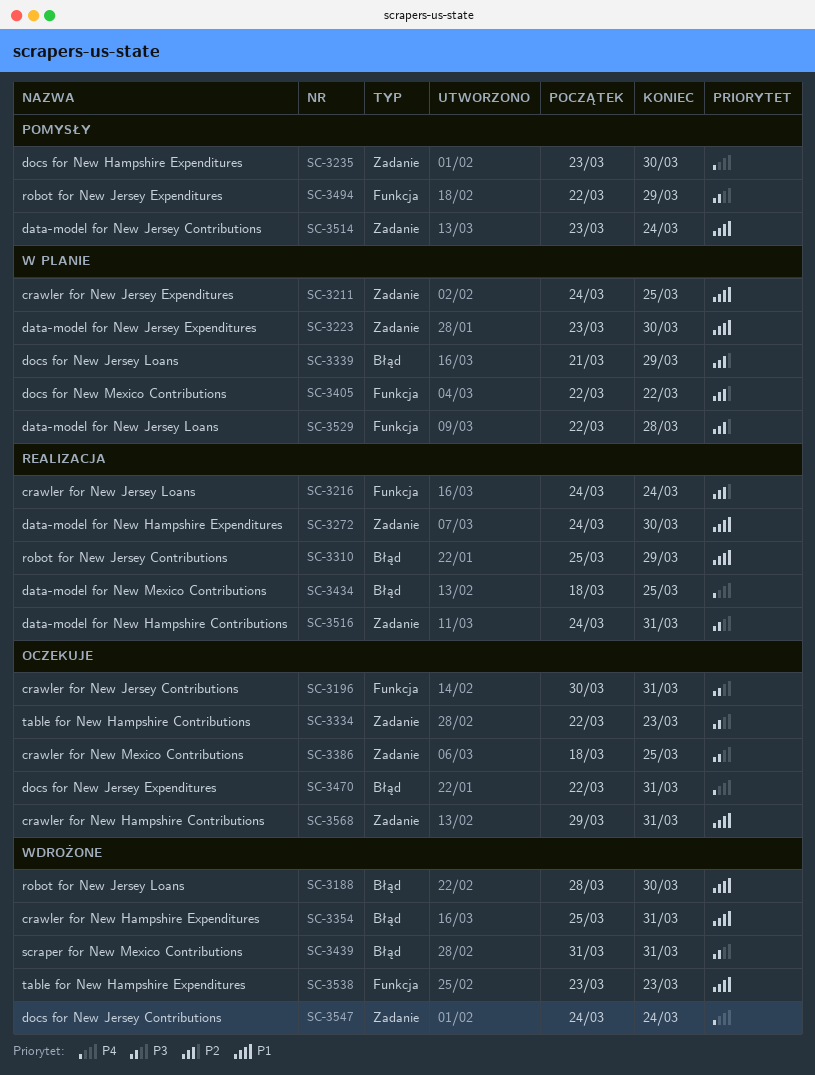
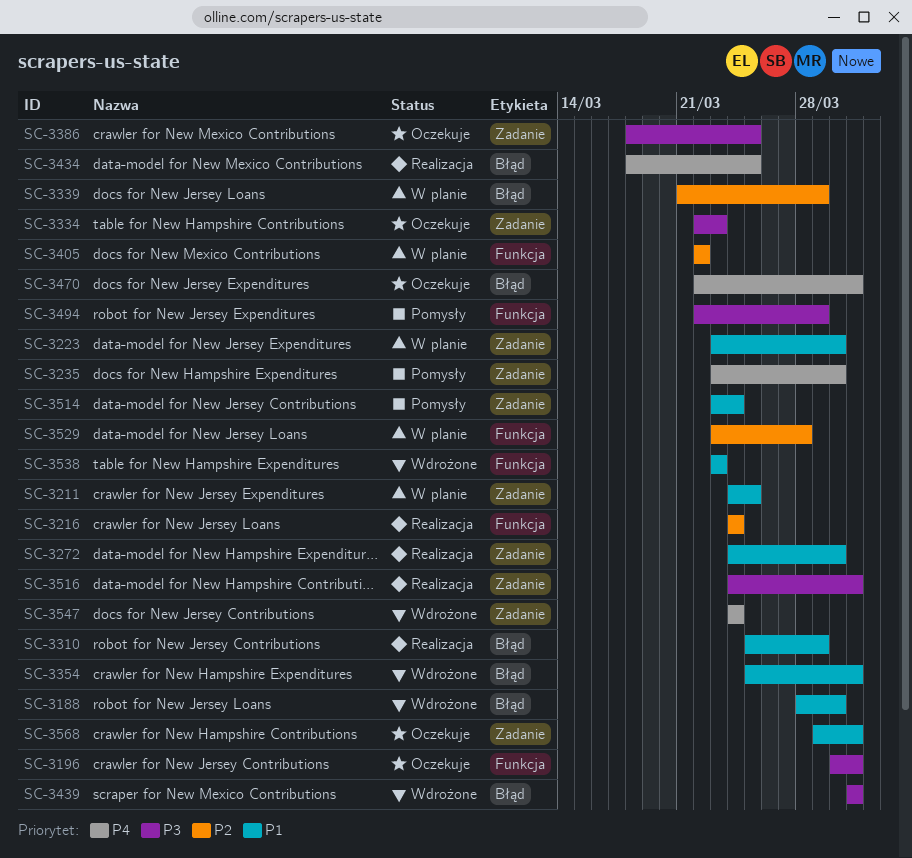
SC-3529, start: Mar 22 -> Mar 23

